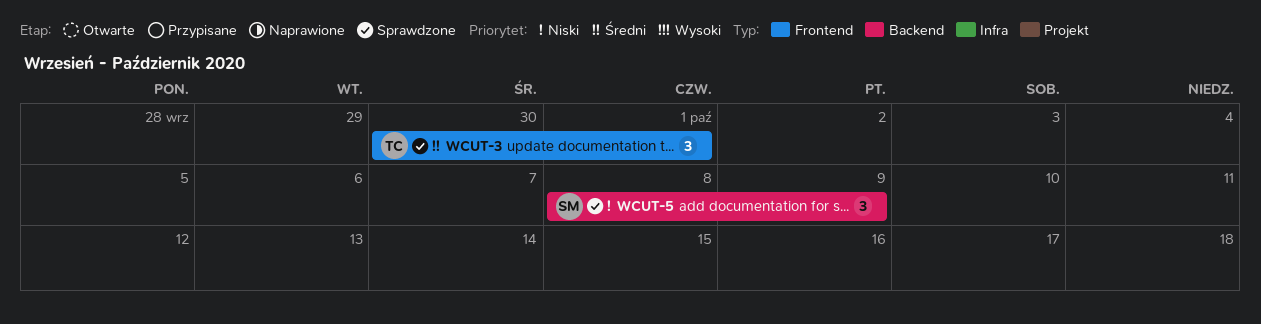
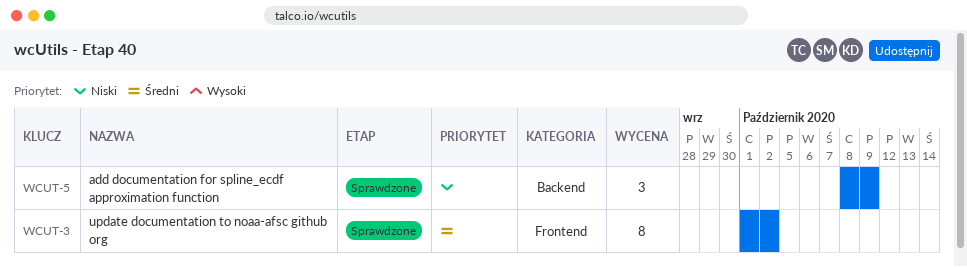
WCUT-3, estimate: 3 -> 8
WCUT-3, start: Sep 30 -> Oct 1
WCUT-3, due: Oct 1 -> Oct 2

